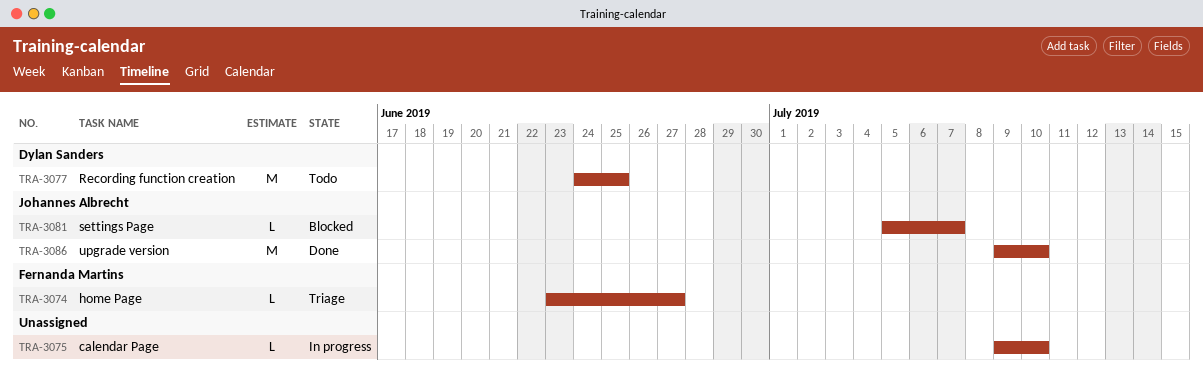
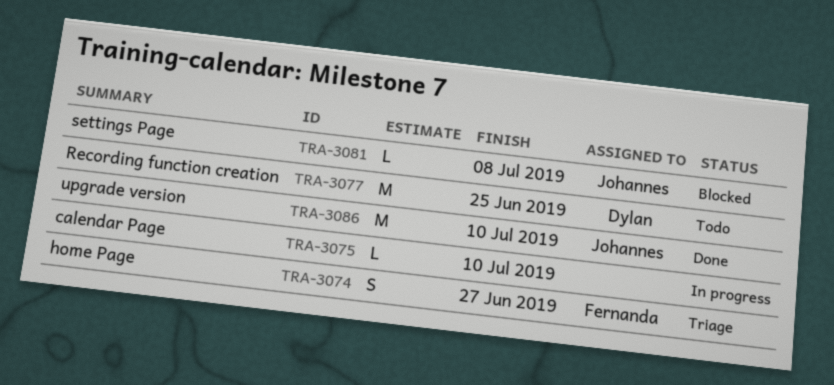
TRA-3074, estimate: L -> S
TRA-3081, due: Jul 7 -> Jul 8

